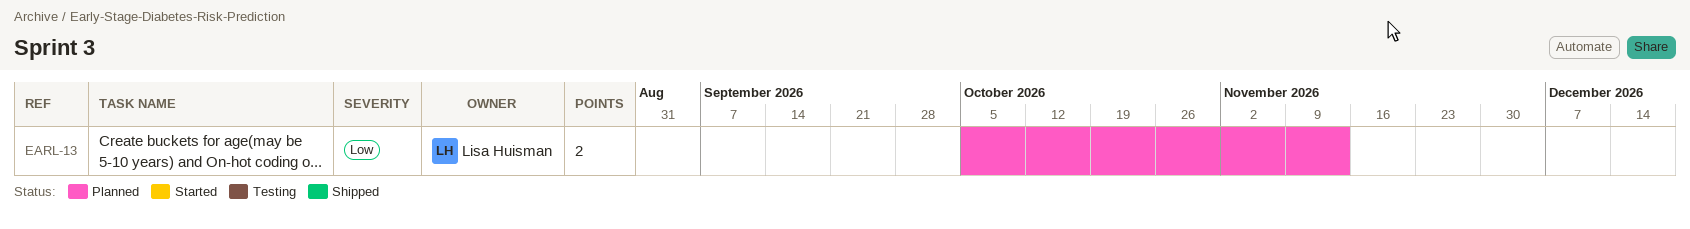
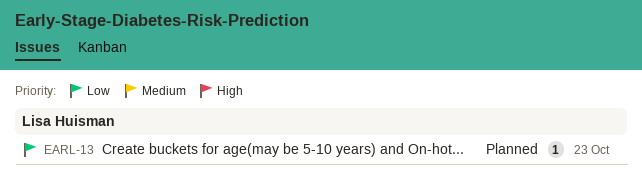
EARL-13, estimate: 2 -> 1
EARL-13, due: Nov 13 -> Oct 23

